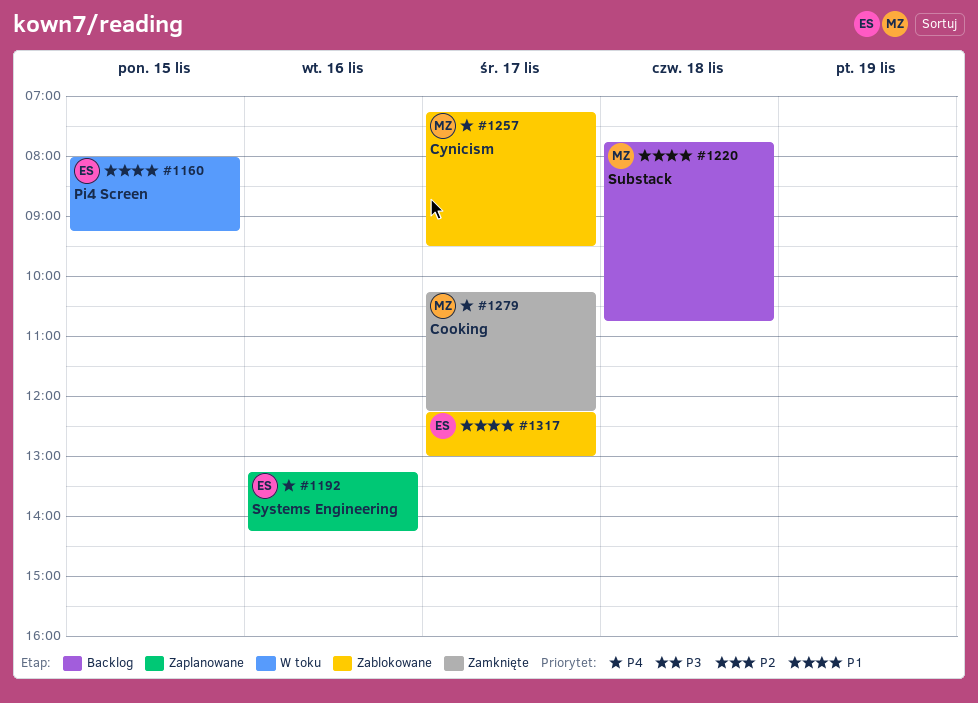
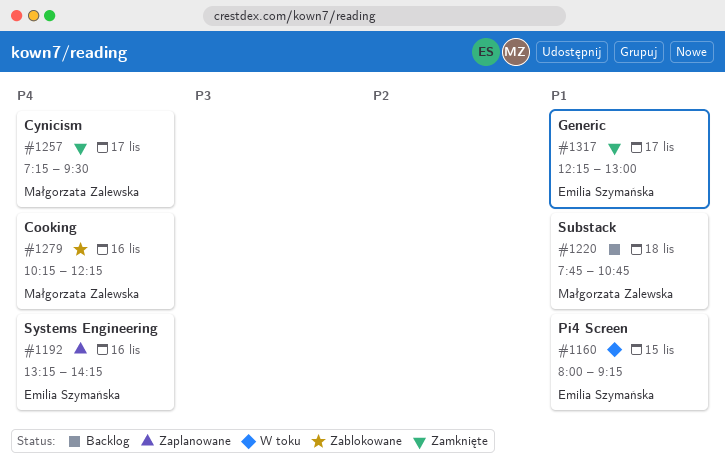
#1257, status: Zablokowane -> Zamknięte
#1279, status: Zamknięte -> Zablokowane
#1279, day: Nov 17 -> Nov 16
#1317, status: Zablokowane -> Zamknięte

